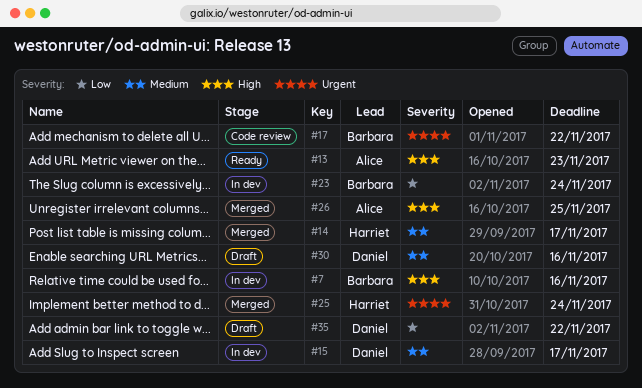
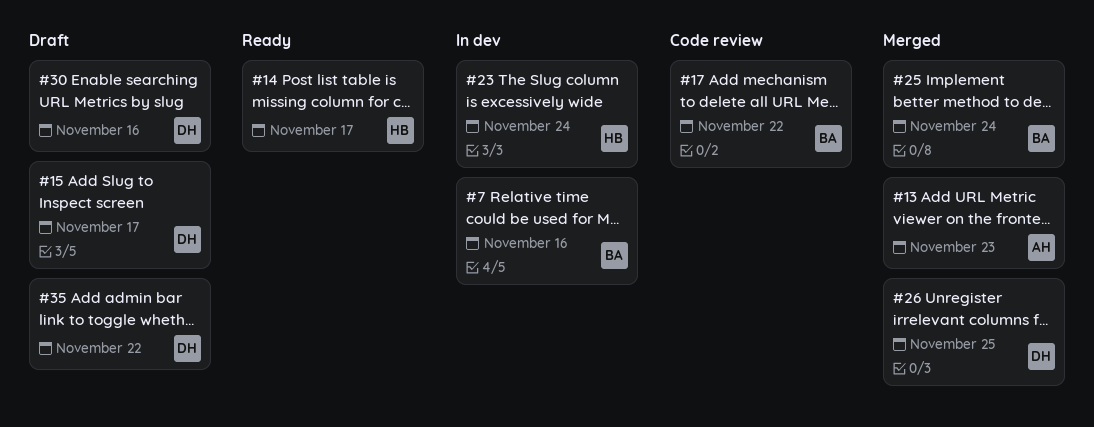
#13, status: Ready -> Merged
#14, status: Merged -> Ready
#15, status: In dev -> Draft
#23, owner: Barbara -> Harriet
#25, owner: Harriet -> Barbara
#26, owner: Alice -> Daniel

